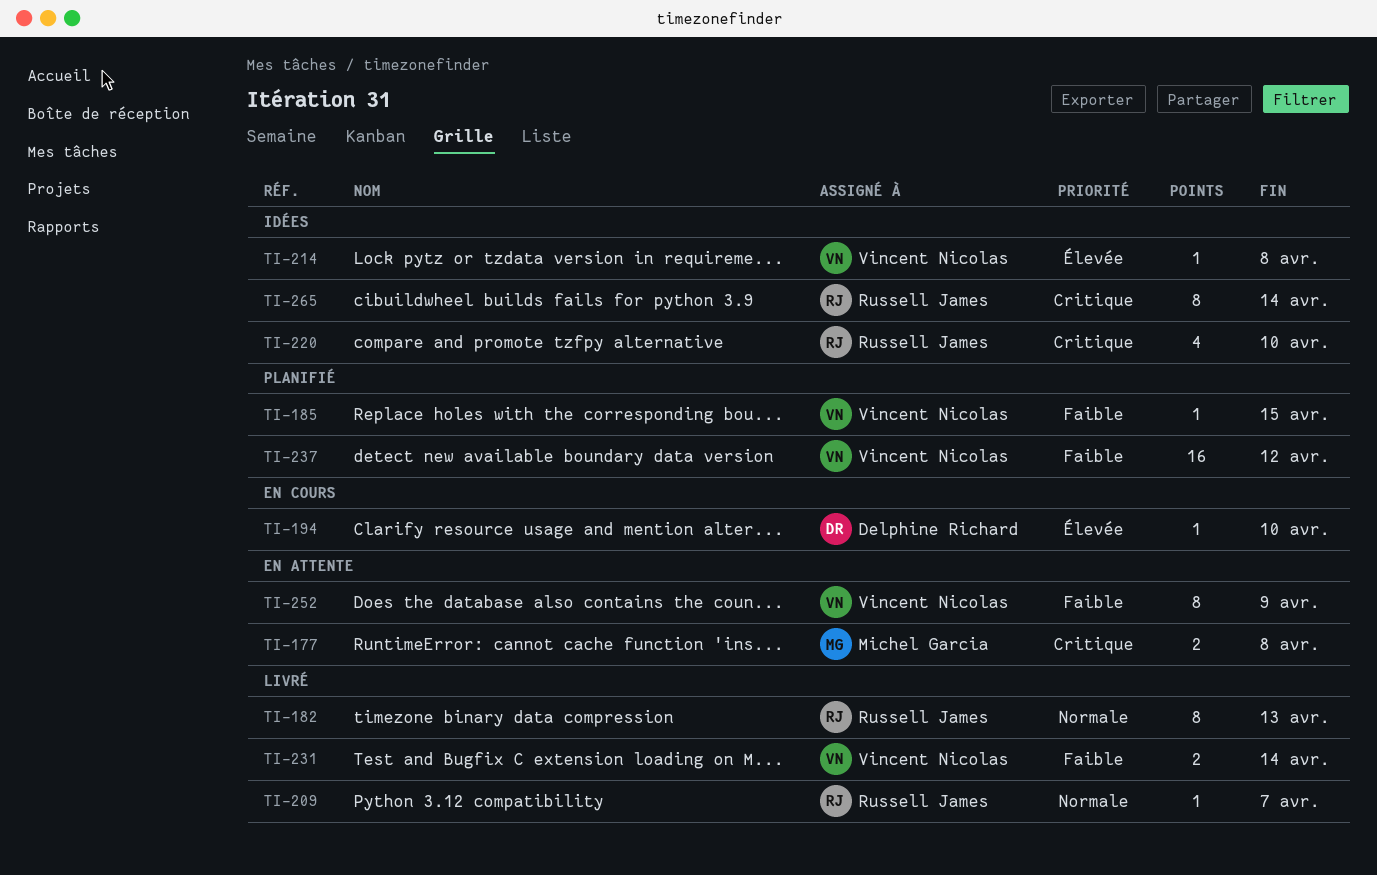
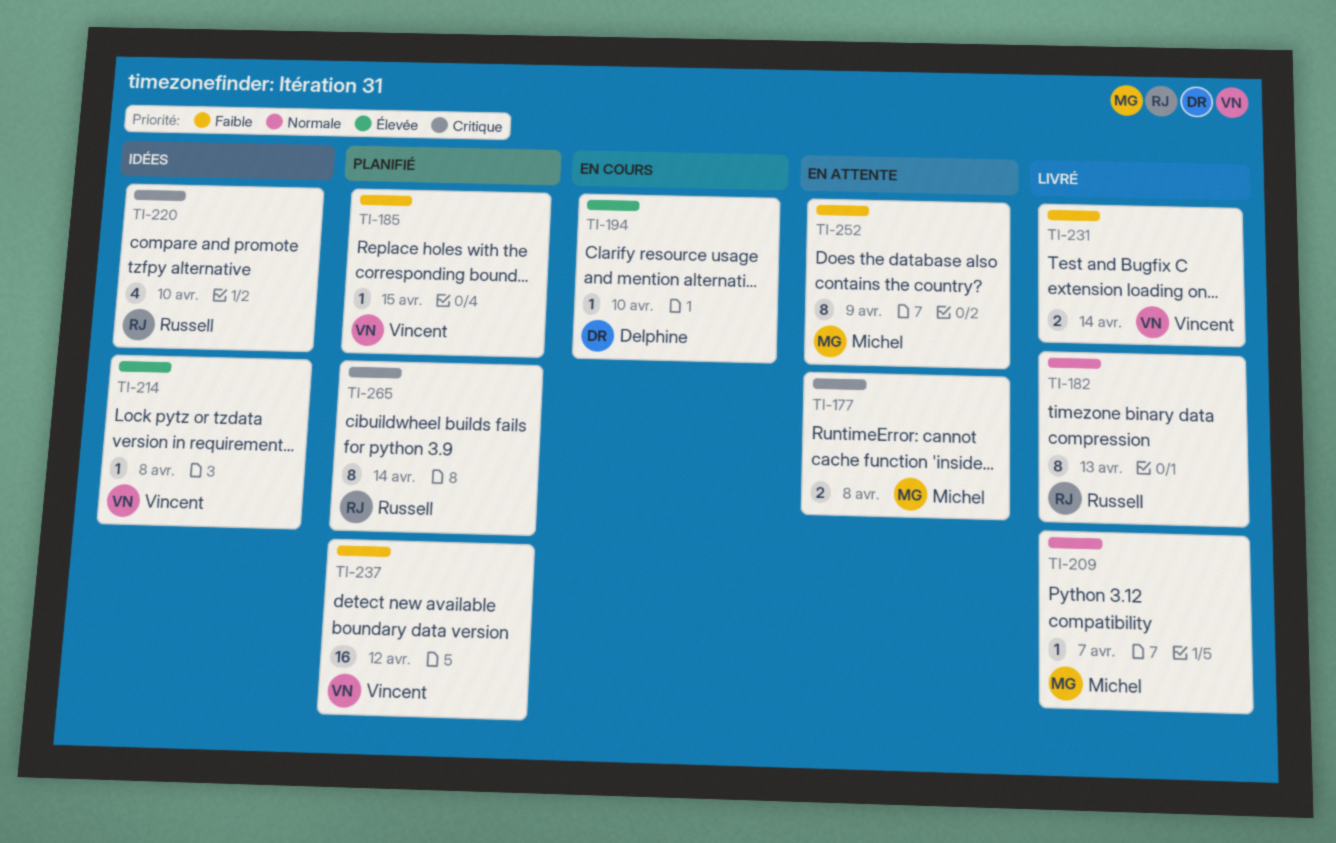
TI-209, owner: Russell James -> Michel Garcia
TI-252, owner: Vincent Nicolas -> Michel Garcia
TI-265, status: Idées -> Planifié

